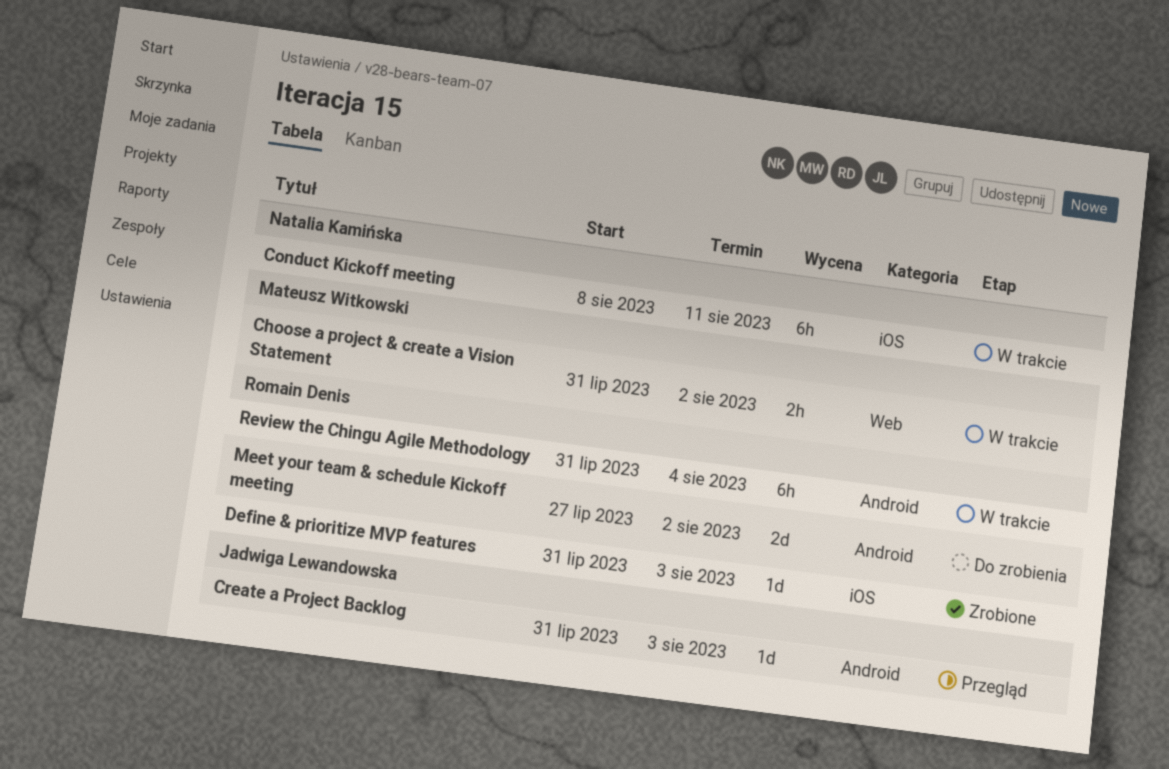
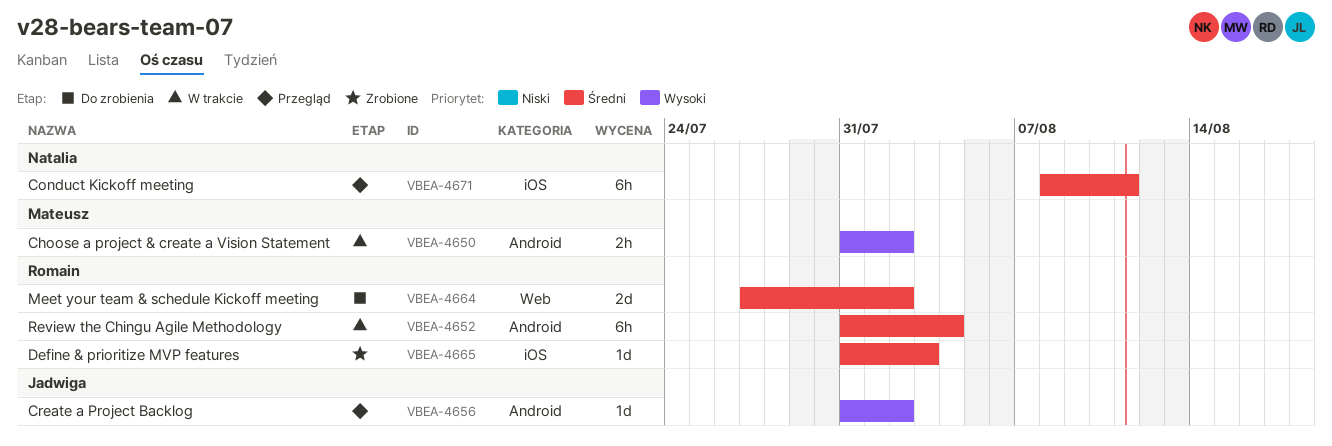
Choose a project & create a Vision Statement, label: Web -> Android
Conduct Kickoff meeting, status: W trakcie -> Przegląd
Create a Project Backlog, due: Aug 3 -> Aug 2
Meet your team & schedule Kickoff meeting, label: Android -> Web

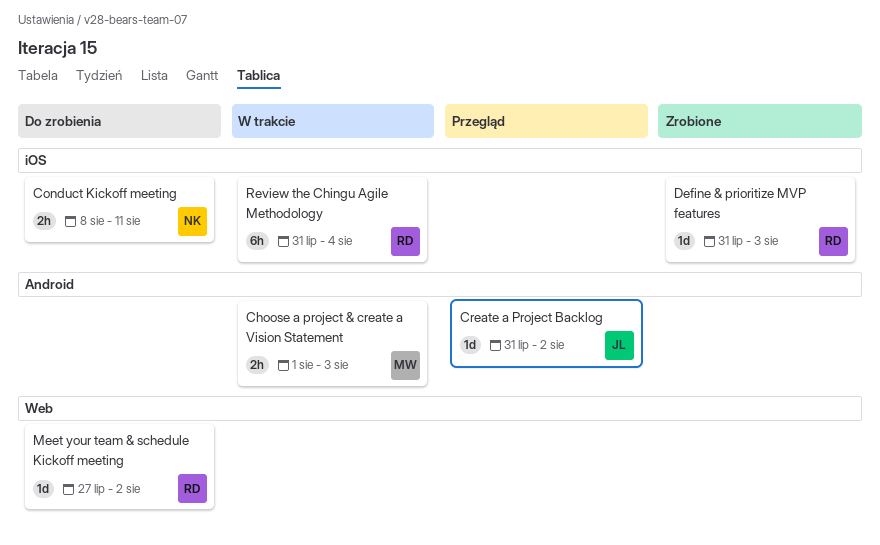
Choose a project & create a Vision Statement, start: Jul 31 -> Aug 1
Choose a project & create a Vision Statement, due: Aug 2 -> Aug 3
Conduct Kickoff meeting, status: Przegląd -> Do zrobienia
Conduct Kickoff meeting, estimate: 6h -> 2h
Meet your team & schedule Kickoff meeting, estimate: 2d -> 1d
Review the Chingu Agile Methodology, label: Android -> iOS

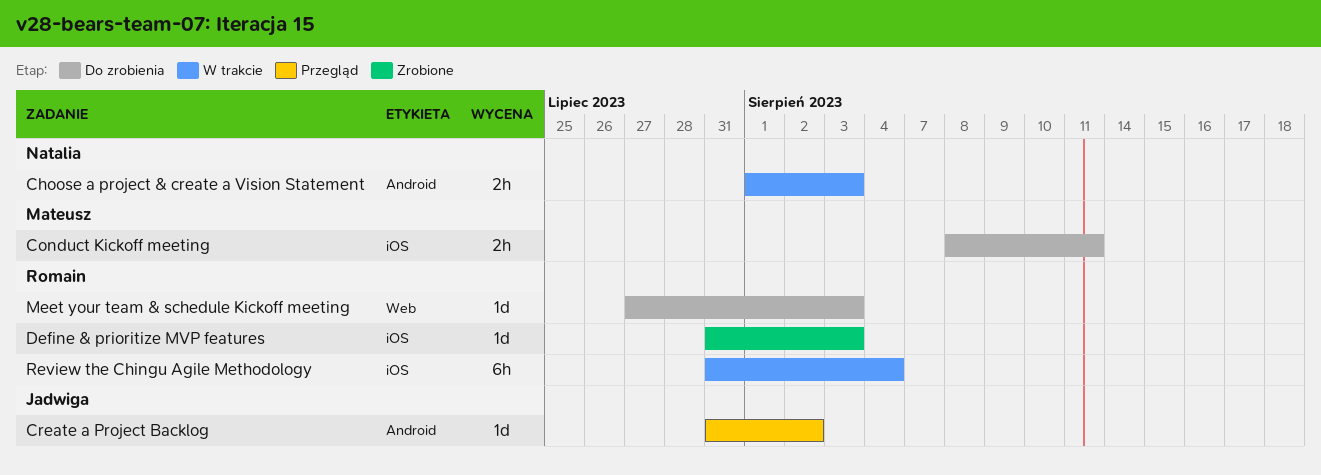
Choose a project & create a Vision Statement, owner: Mateusz -> Natalia
Conduct Kickoff meeting, owner: Natalia -> Mateusz
Meet your team & schedule Kickoff meeting, due: Aug 2 -> Aug 3

